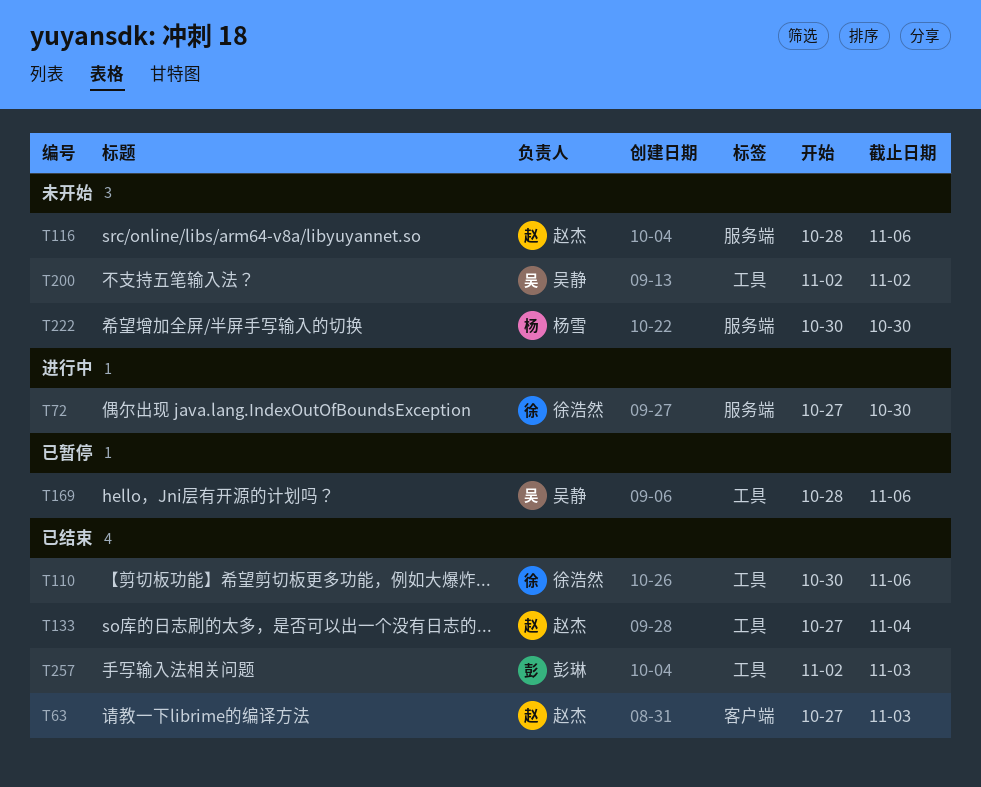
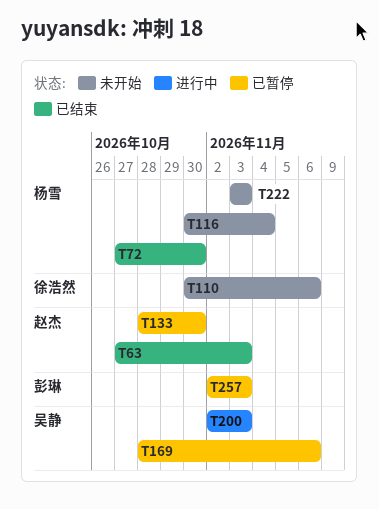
T72, status: 进行中 -> 已结束
T72, owner: 徐浩然 -> 杨雪
T110, status: 已结束 -> 未开始
T116, owner: 赵杰 -> 杨雪
T116, start: Oct 28 -> Oct 30
T116, due: Nov 6 -> Nov 4
T133, status: 已结束 -> 已暂停
T133, start: Oct 27 -> Oct 28
T133, due: Nov 4 -> Oct 30
T200, status: 未开始 -> 进行中
T200, due: Nov 2 -> Nov 3
T222, start: Oct 30 -> Nov 3
T222, due: Oct 30 -> Nov 3
T257, status: 已结束 -> 已暂停

